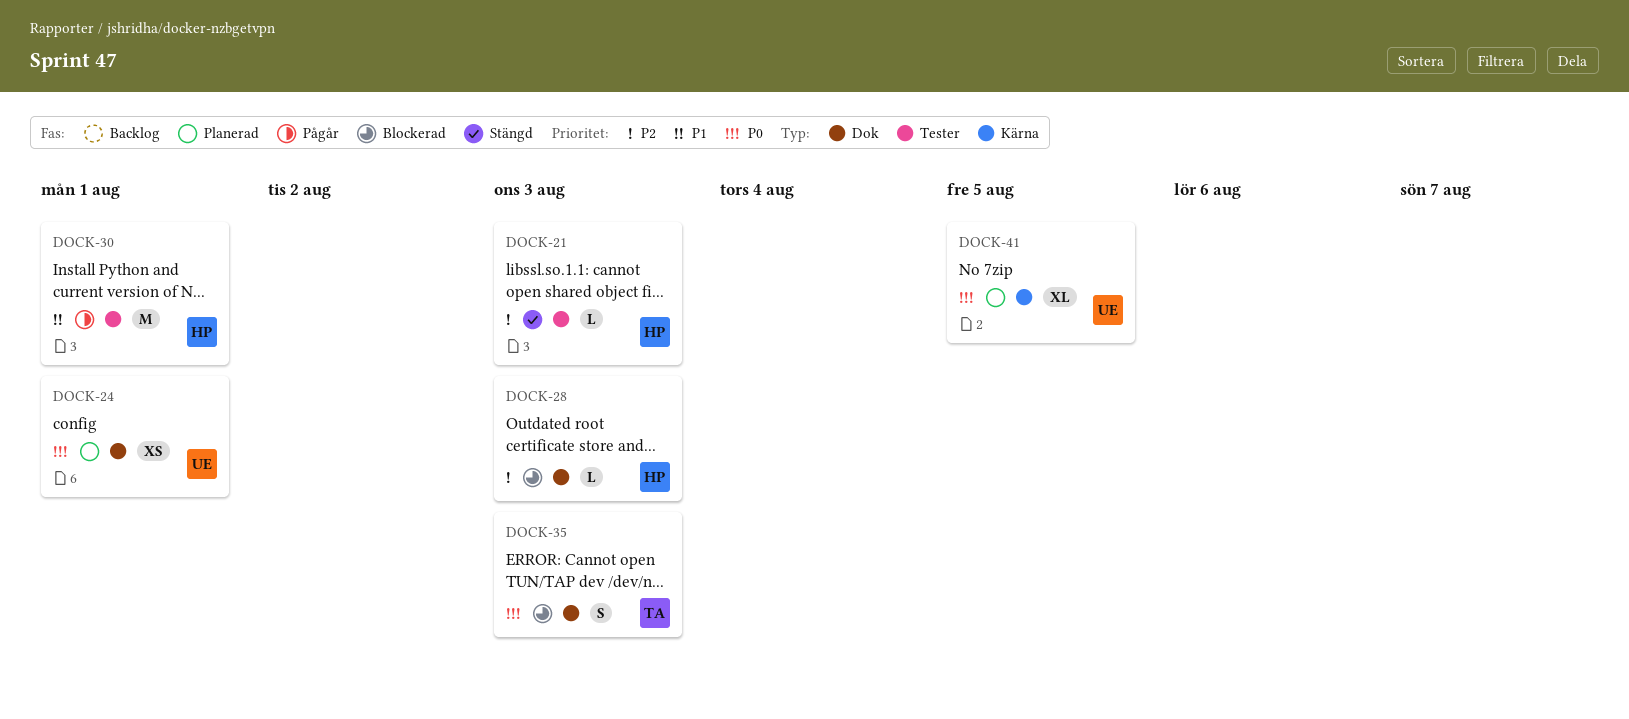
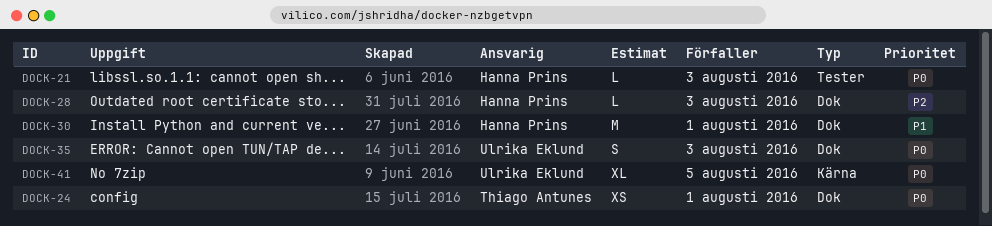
DOCK-21, priority: P2 -> P0
DOCK-24, owner: Ulrika Eklund -> Thiago Antunes
DOCK-30, label: Tester -> Dok
DOCK-35, owner: Thiago Antunes -> Ulrika Eklund

